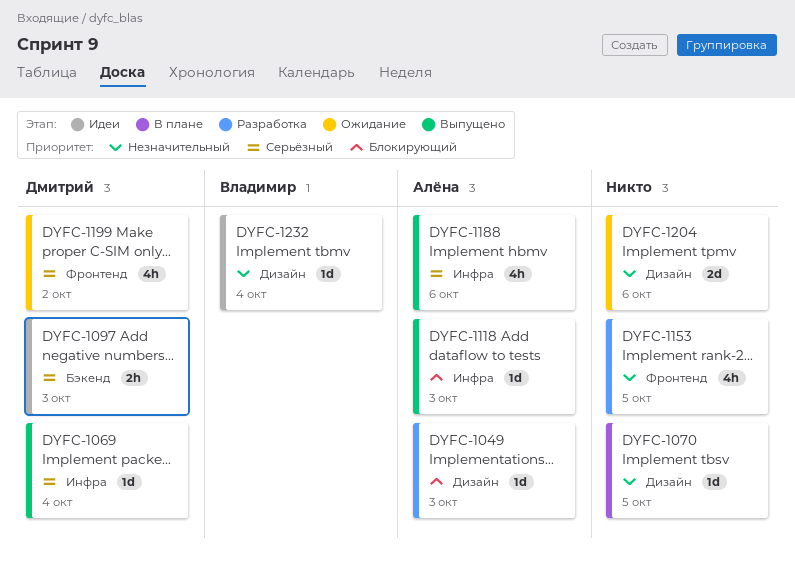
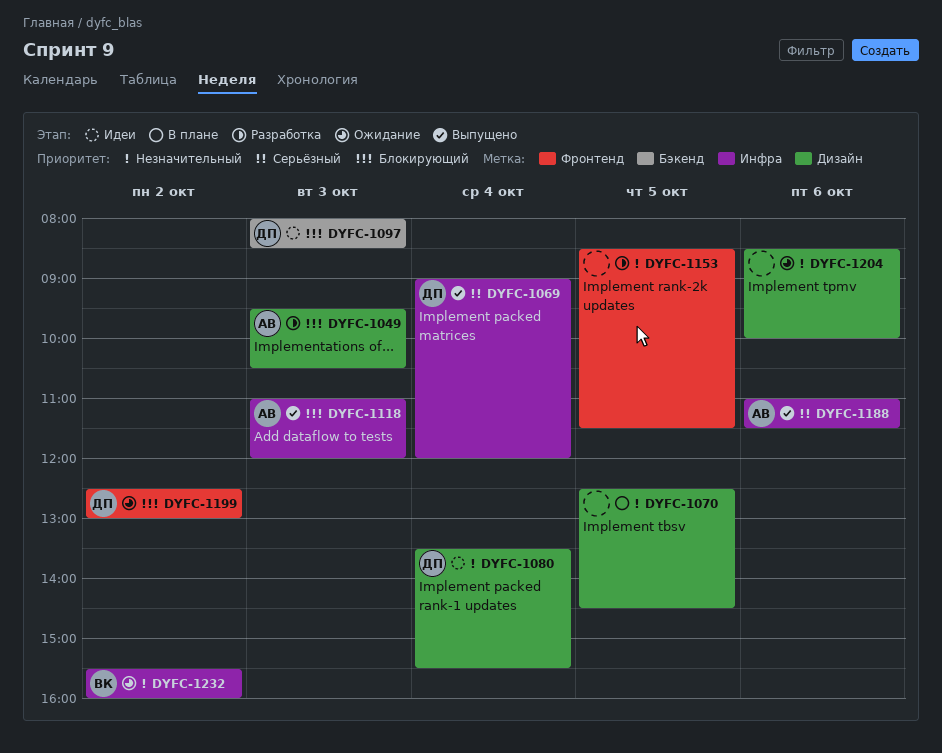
DYFC-1080: none -> present
DYFC-1097, priority: Серьёзный -> Блокирующий
DYFC-1199, priority: Серьёзный -> Блокирующий
DYFC-1232, status: Идеи -> Ожидание
DYFC-1232, label: Дизайн -> Инфра
DYFC-1232, day: Oct 4 -> Oct 2

